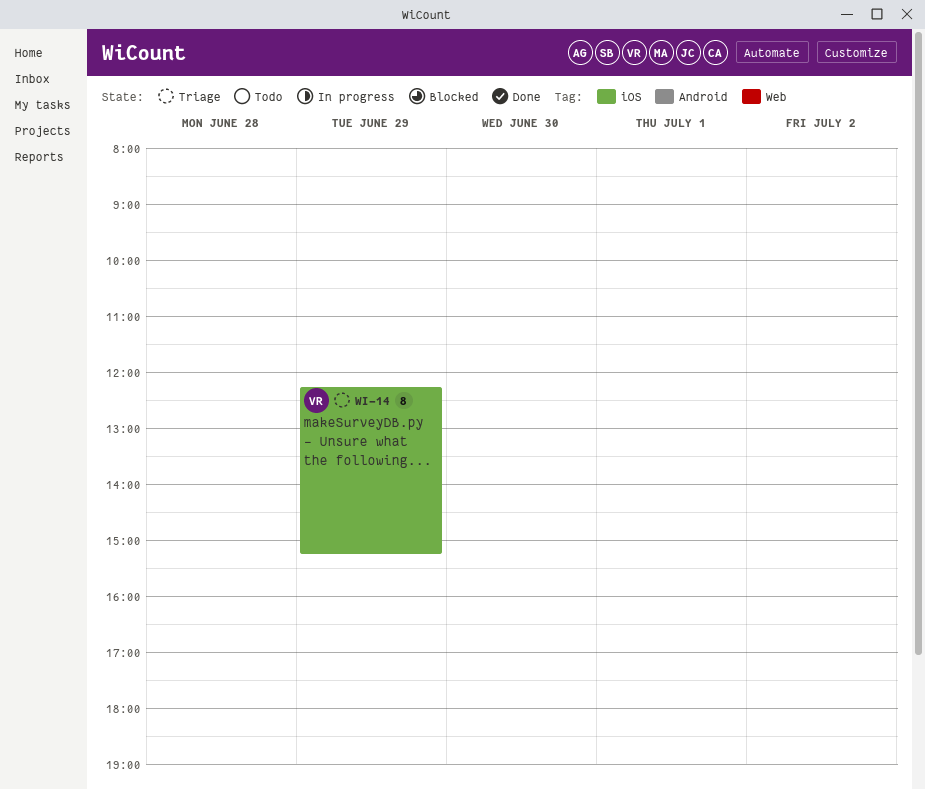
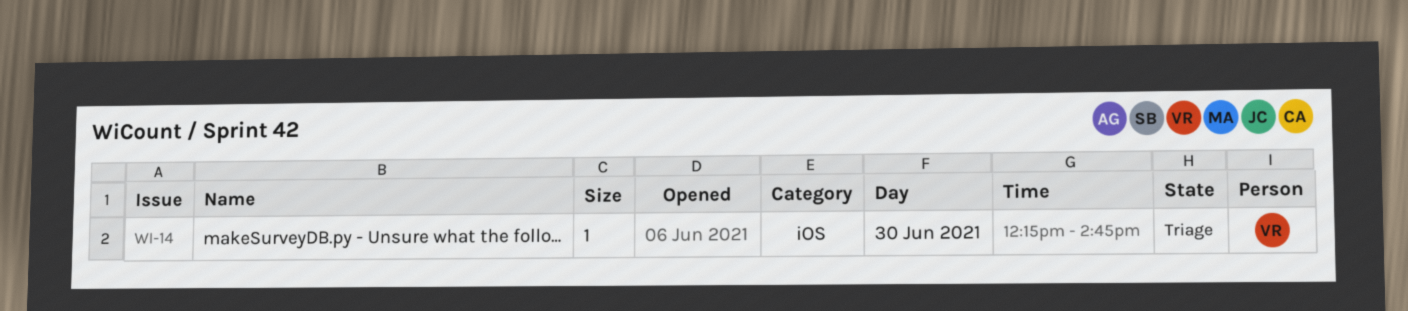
WI-14, estimate: 8 -> 1
WI-14, day: Jun 29 -> Jun 30
WI-14, ends: 15:15 -> 14:45

